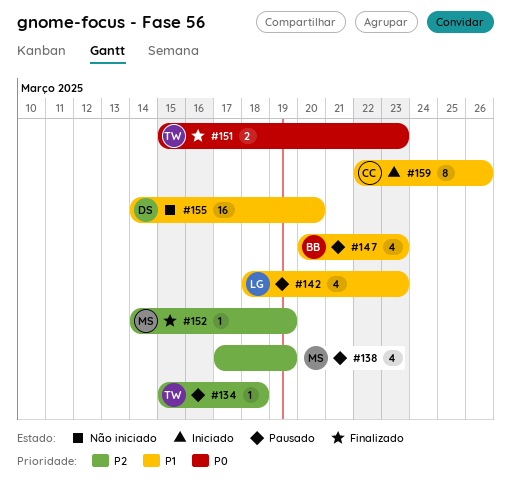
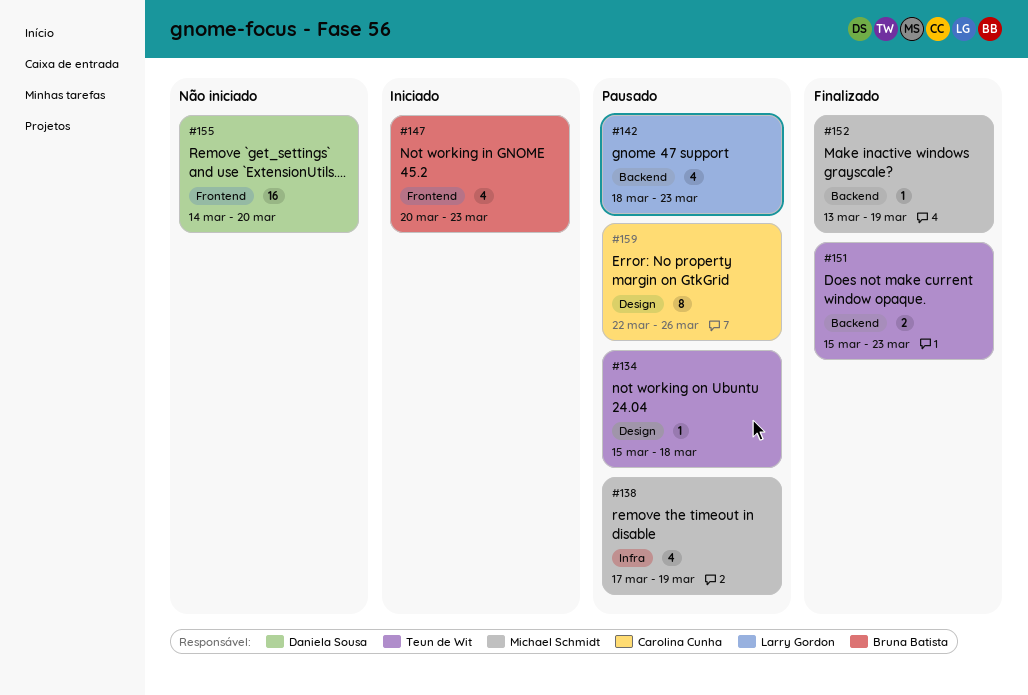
#147, status: Pausado -> Iniciado
#152, start: Mar 14 -> Mar 13
#159, status: Iniciado -> Pausado

